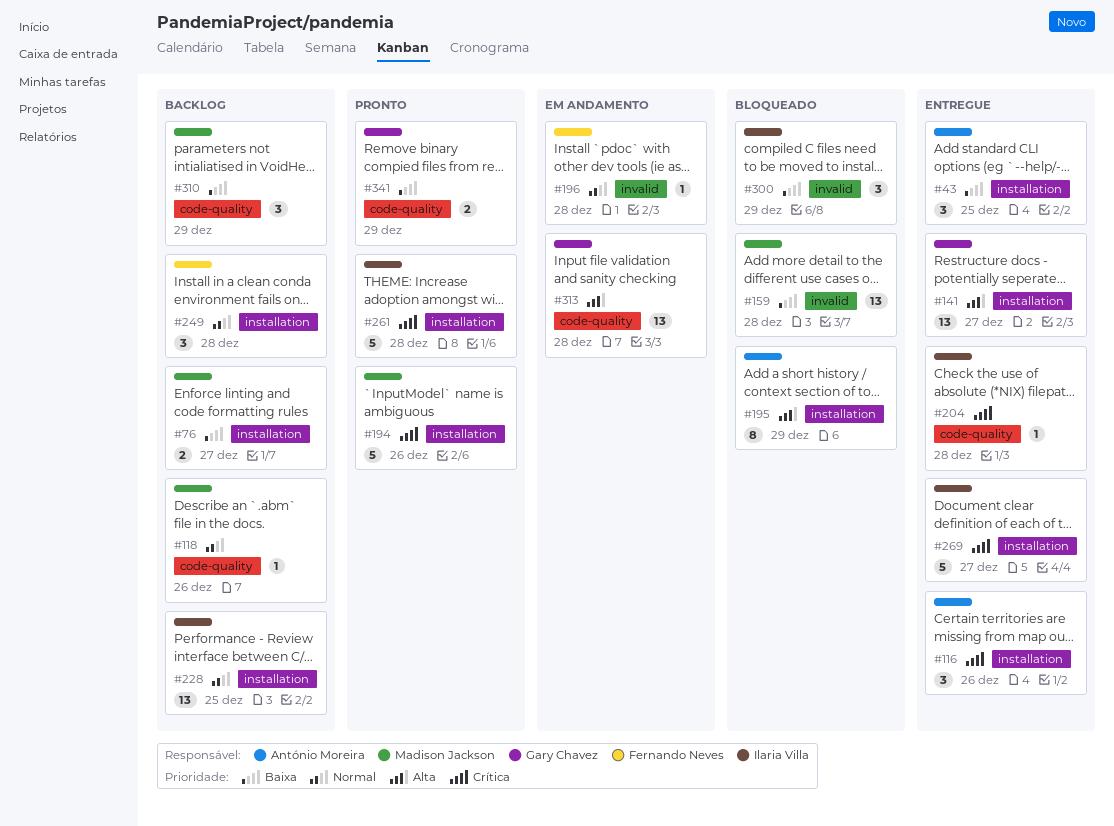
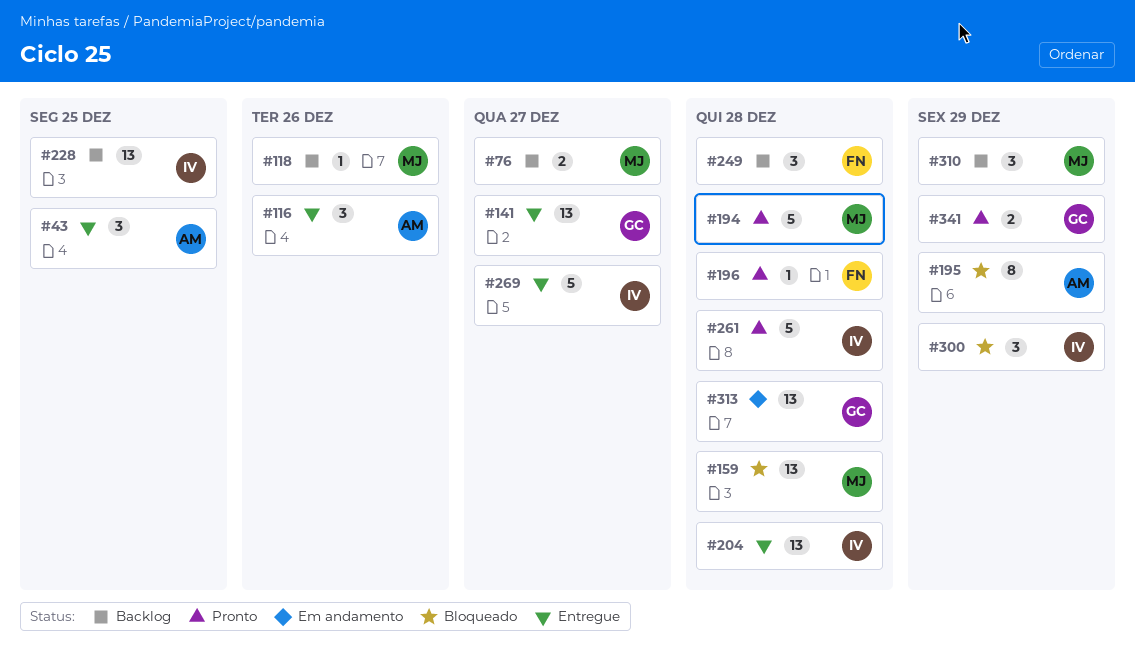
#194, due: Dec 26 -> Dec 28
#196, status: Em andamento -> Pronto
#204, estimate: 1 -> 13

